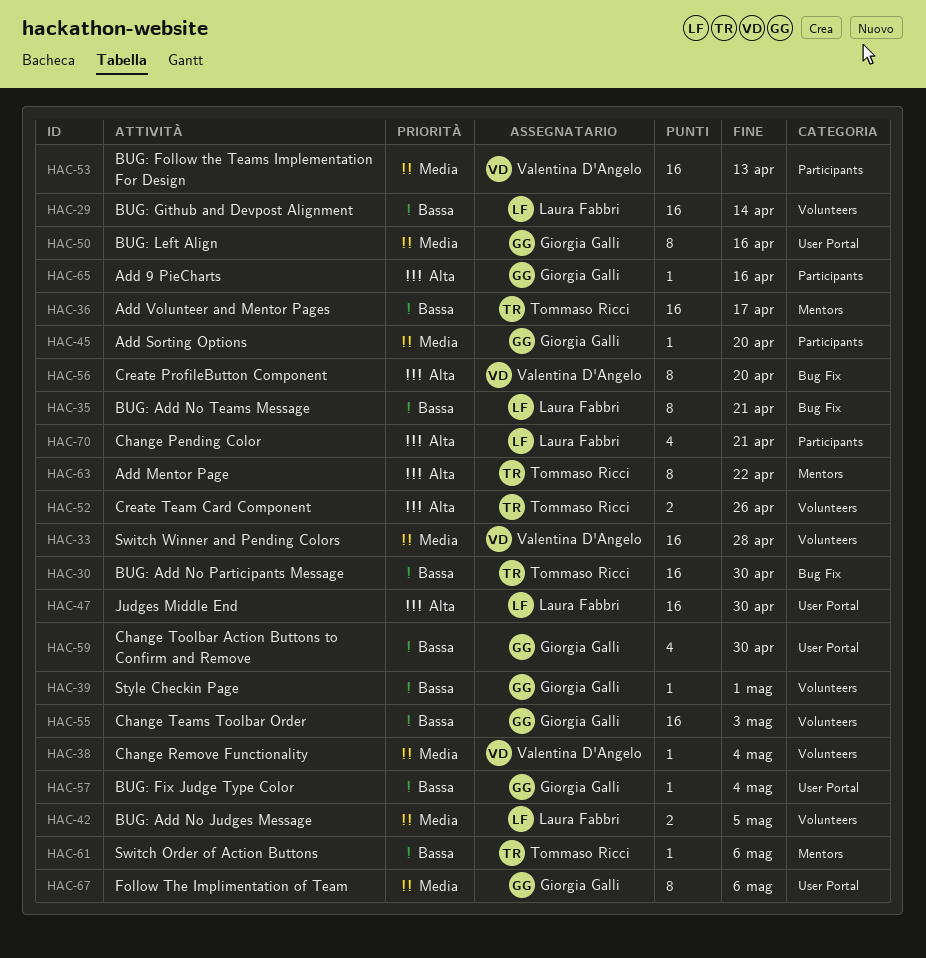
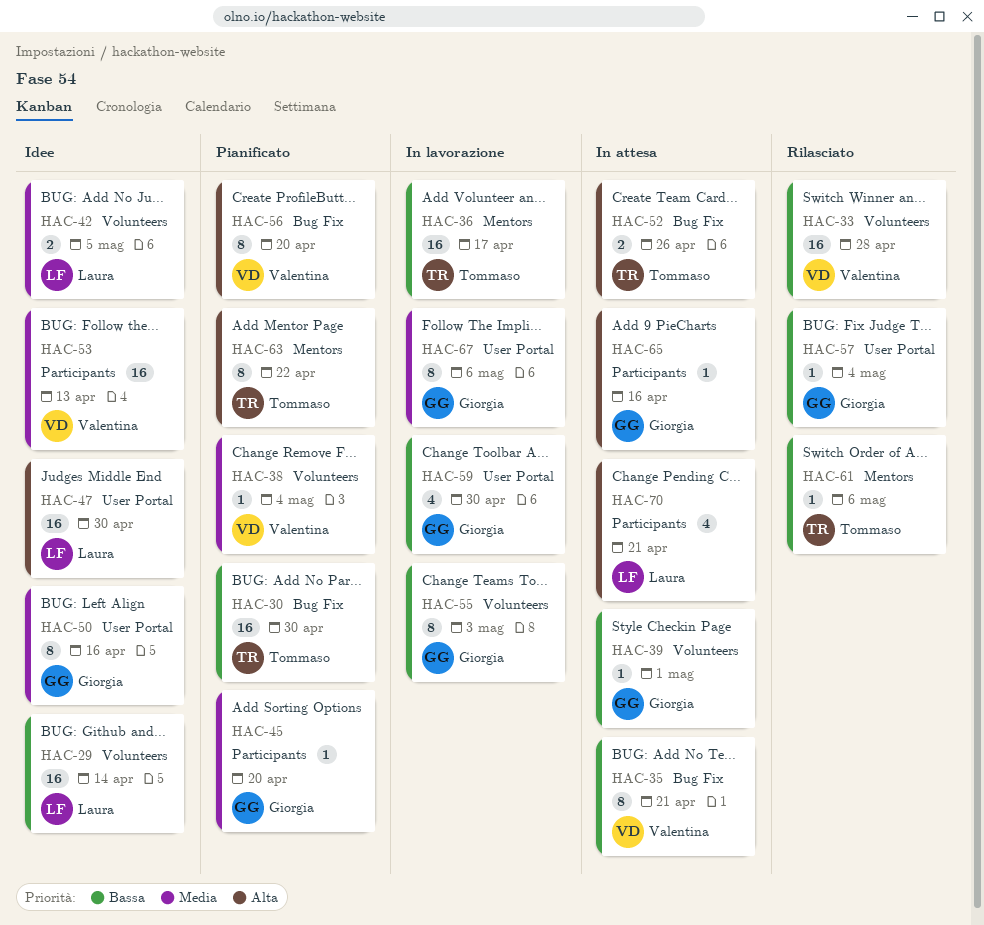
HAC-33, priority: Media -> Bassa
HAC-35, owner: Laura Fabbri -> Valentina D'Angelo
HAC-52, label: Volunteers -> Bug Fix
HAC-55, estimate: 16 -> 8

